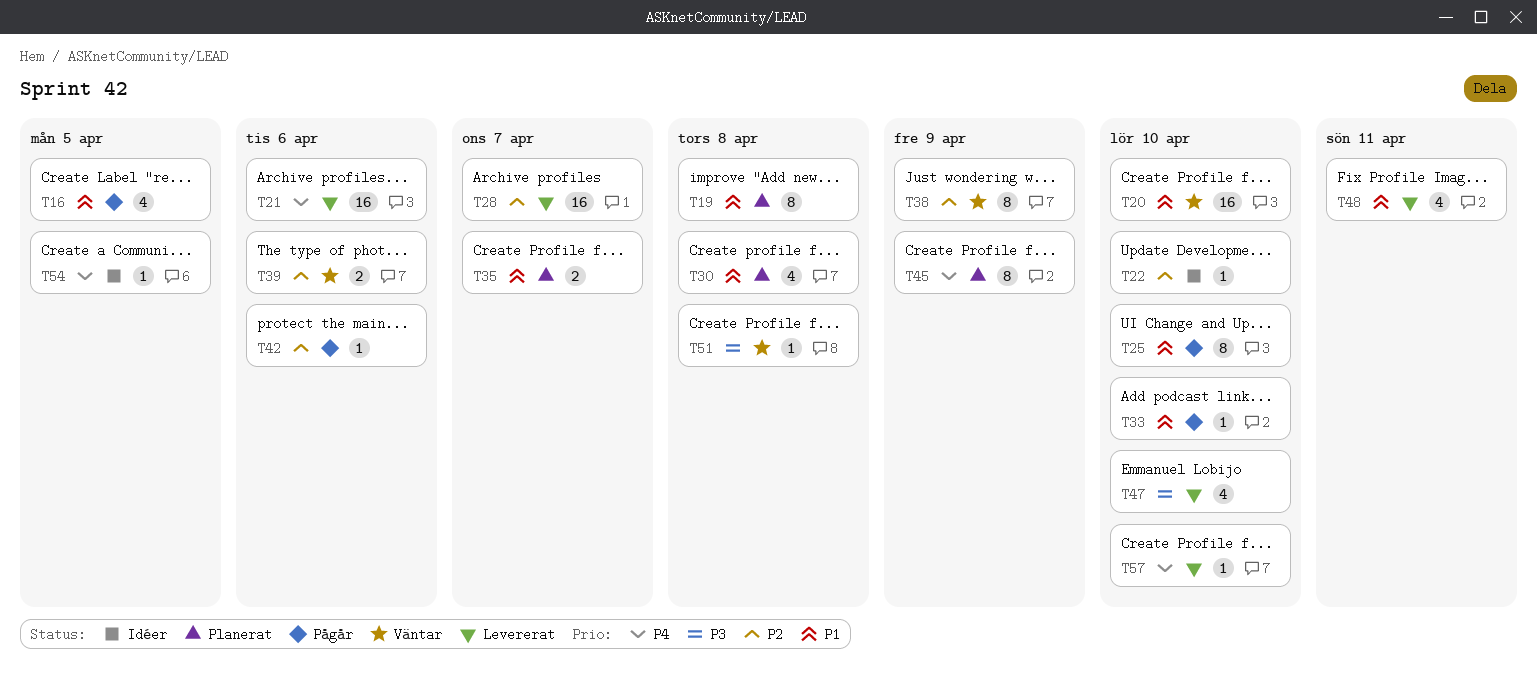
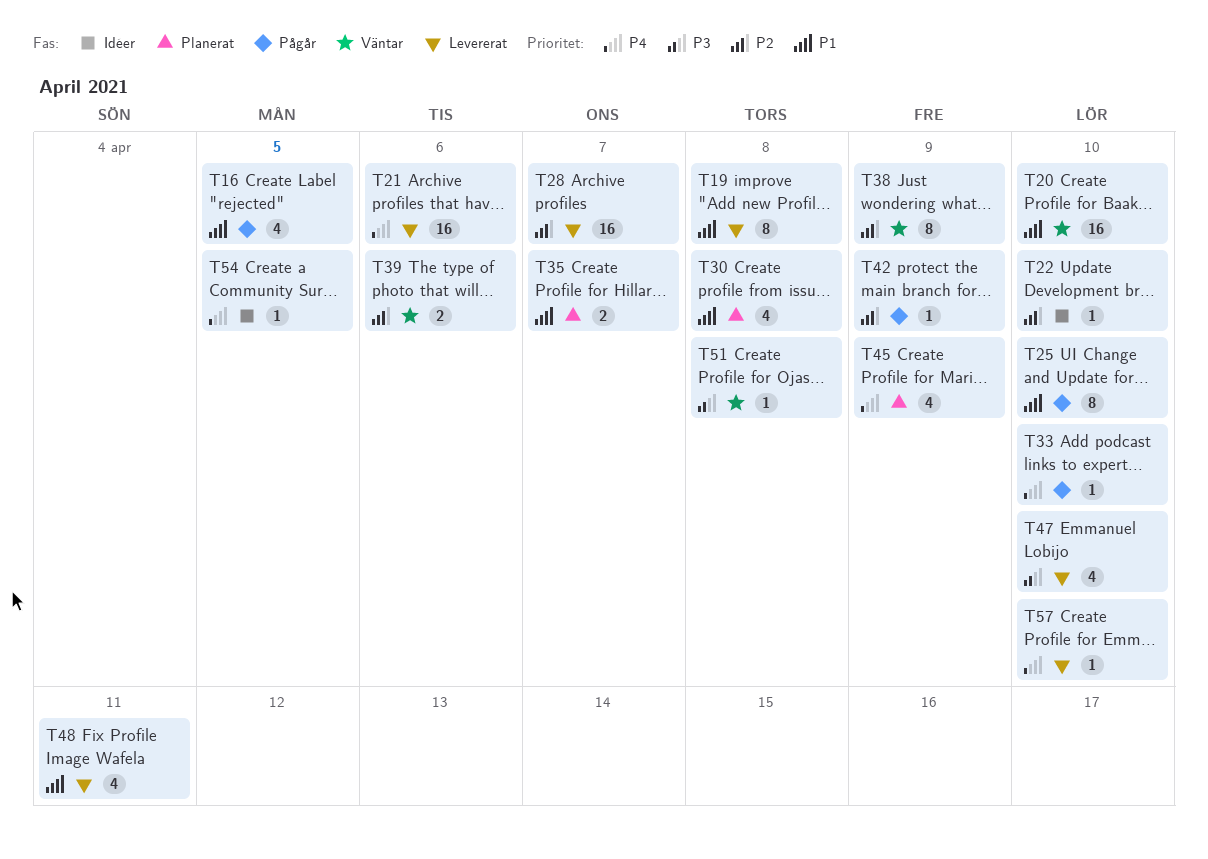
T19, status: Planerat -> Levererat
T33, priority: P1 -> P4
T42, due: Apr 6 -> Apr 9
T45, estimate: 8 -> 4

